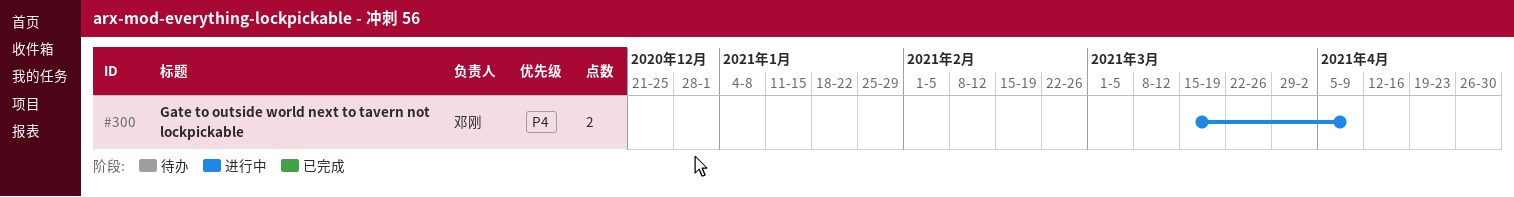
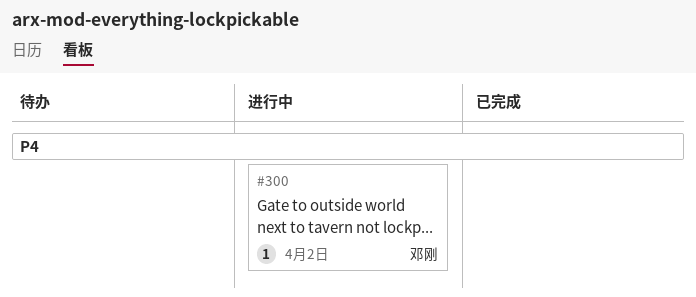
#300, estimate: 2 -> 1
#300, due: Apr 9 -> Apr 2

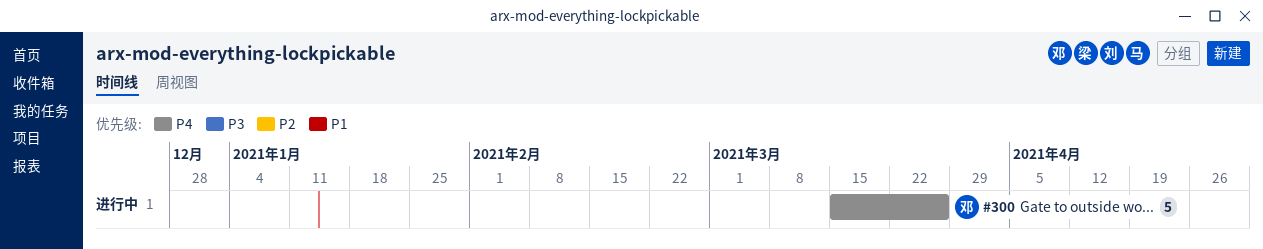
#300, estimate: 1 -> 5
#300, due: Apr 2 -> Mar 26

